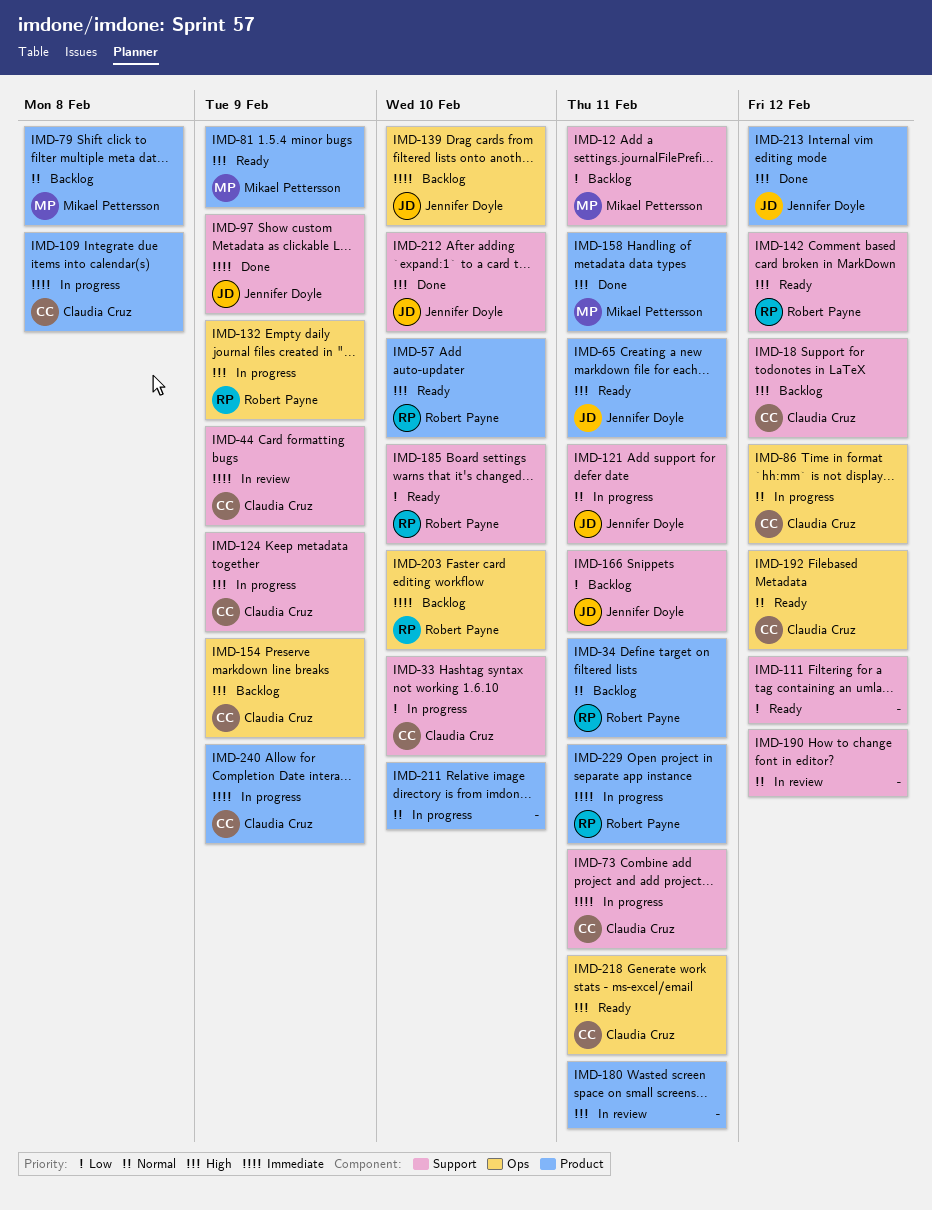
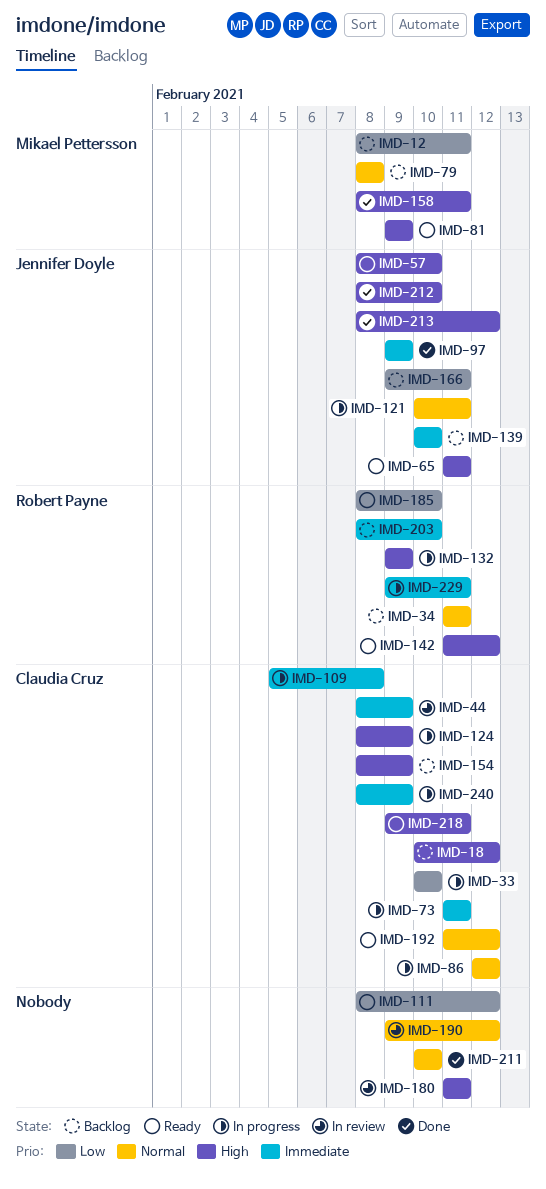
IMD-57, owner: Robert Payne -> Jennifer Doyle
IMD-211, status: In progress -> Done

